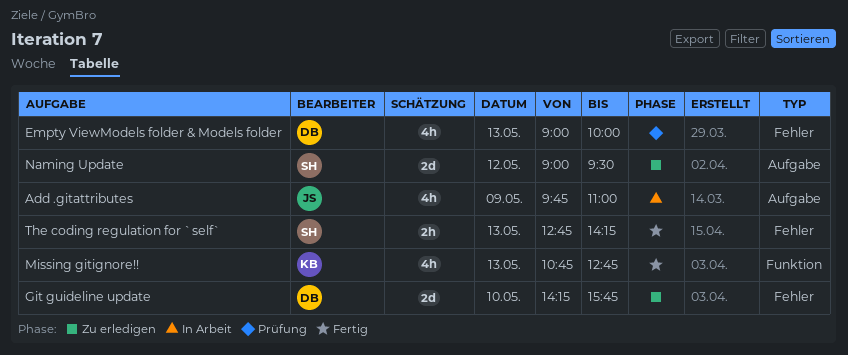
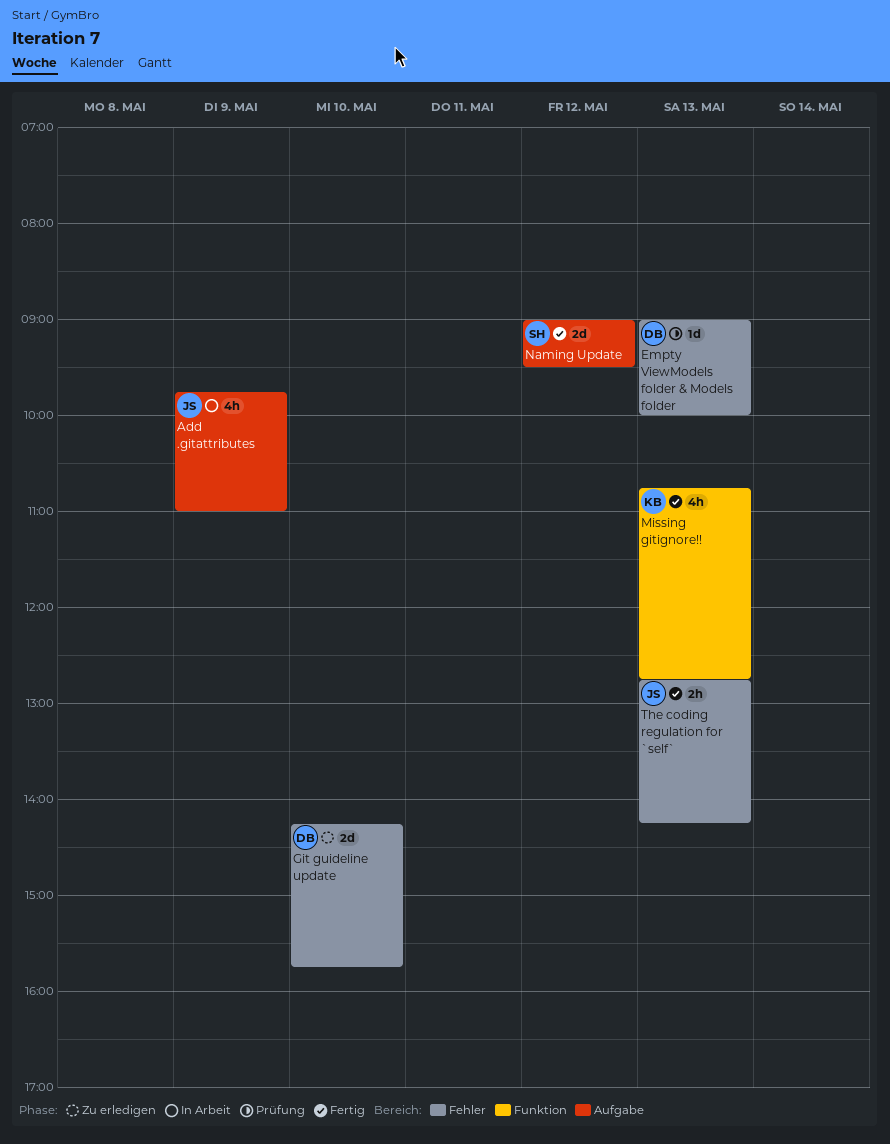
Empty ViewModels folder & Models folder, estimate: 4h -> 1d
Naming Update, status: Zu erledigen -> Fertig
The coding regulation for `self`, owner: SH -> JS

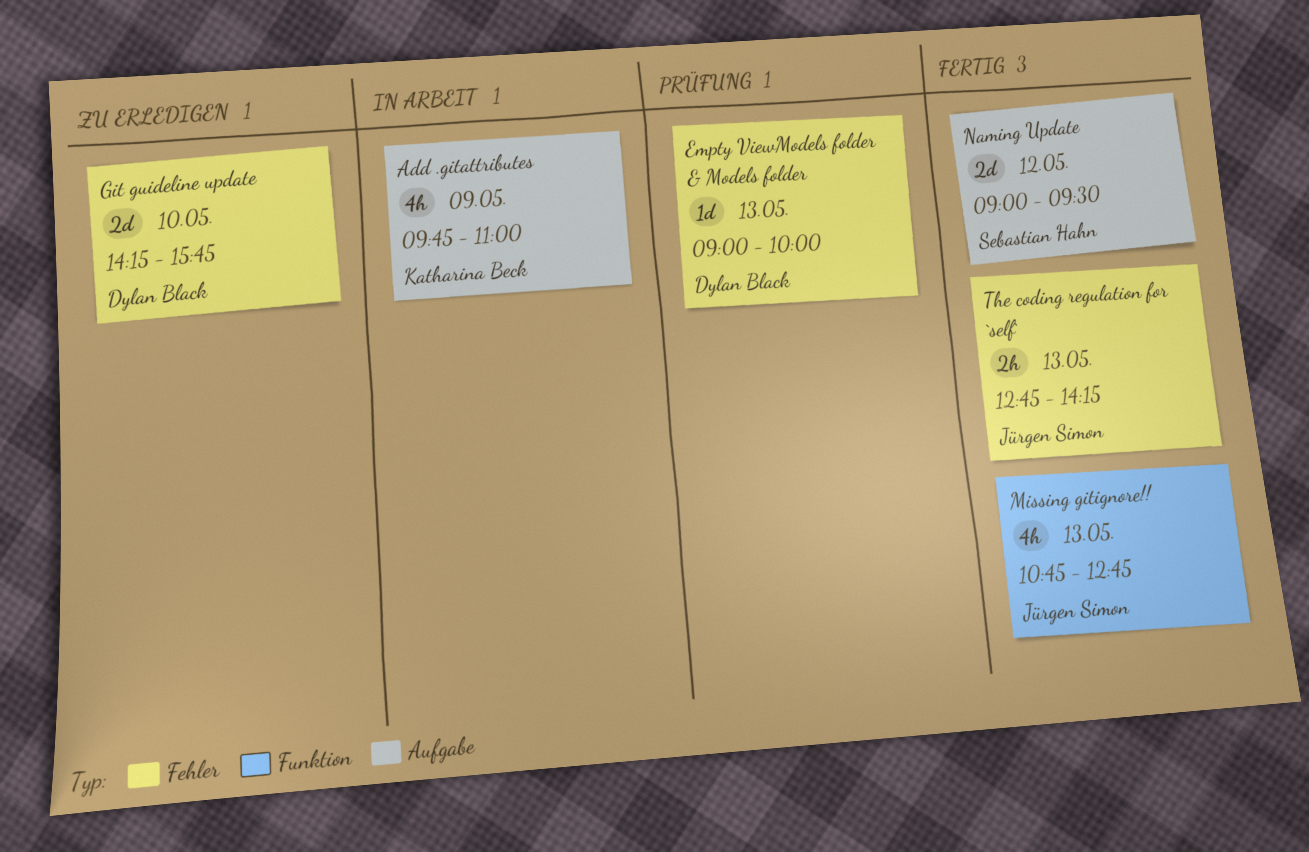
Add .gitattributes, owner: Jürgen Simon -> Katharina Beck
Missing gitignore!!, owner: Katharina Beck -> Jürgen Simon

